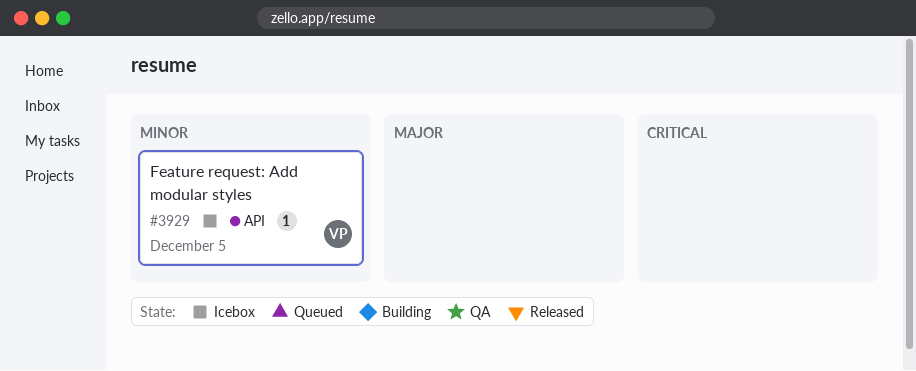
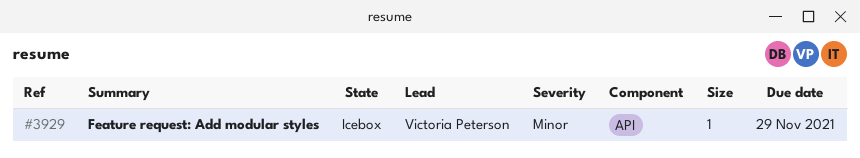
#3929, due: Dec 5 -> Nov 29

